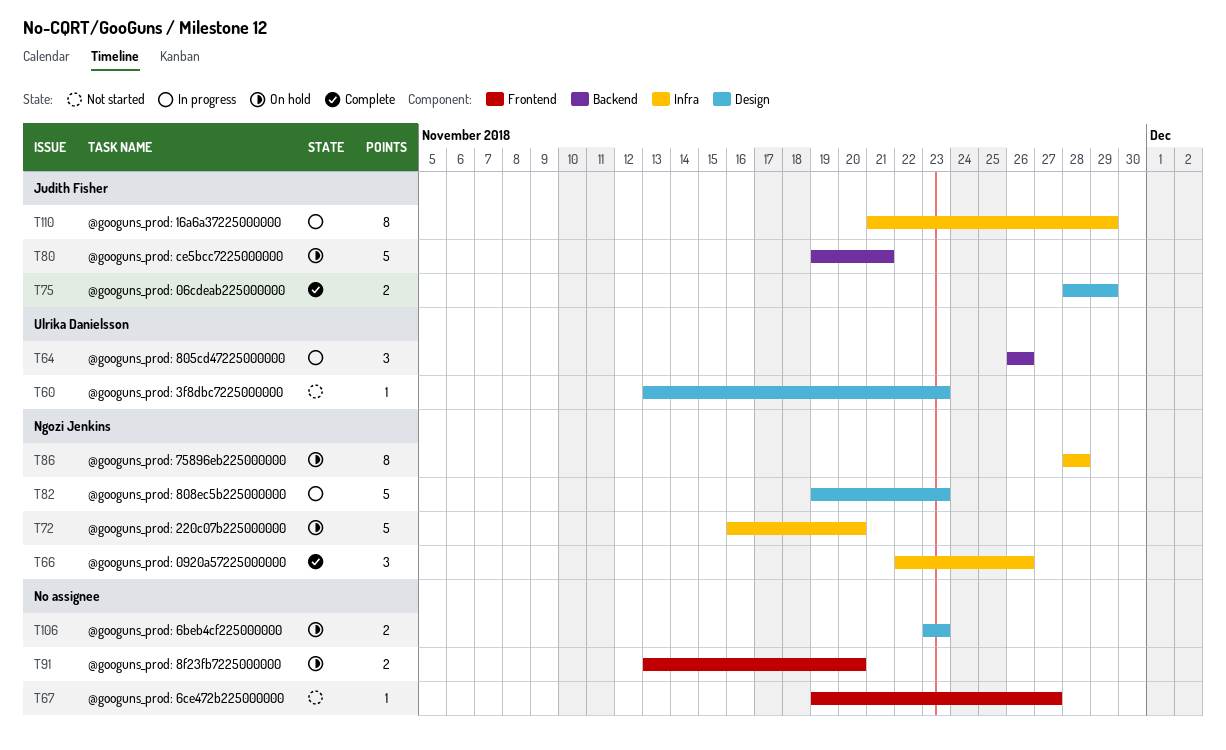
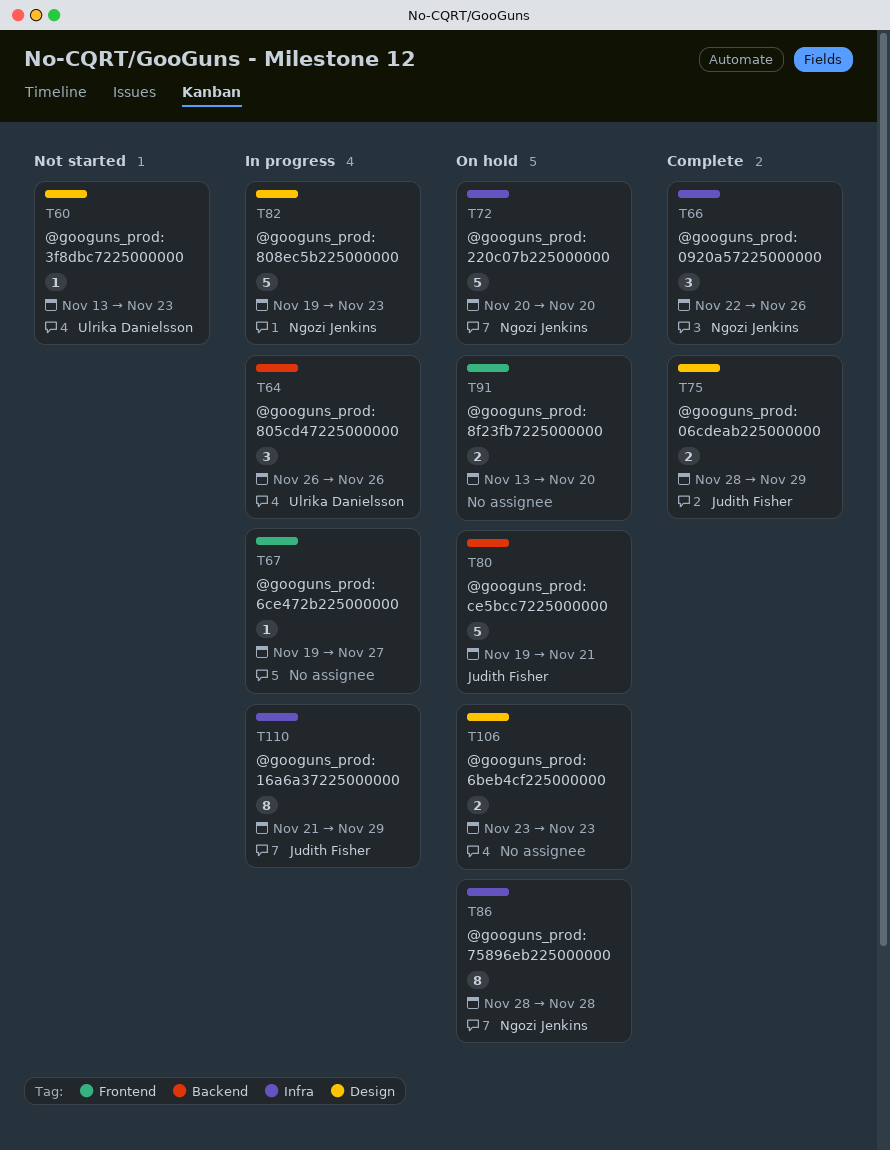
T67, status: Not started -> In progress
T72, start: Nov 16 -> Nov 20

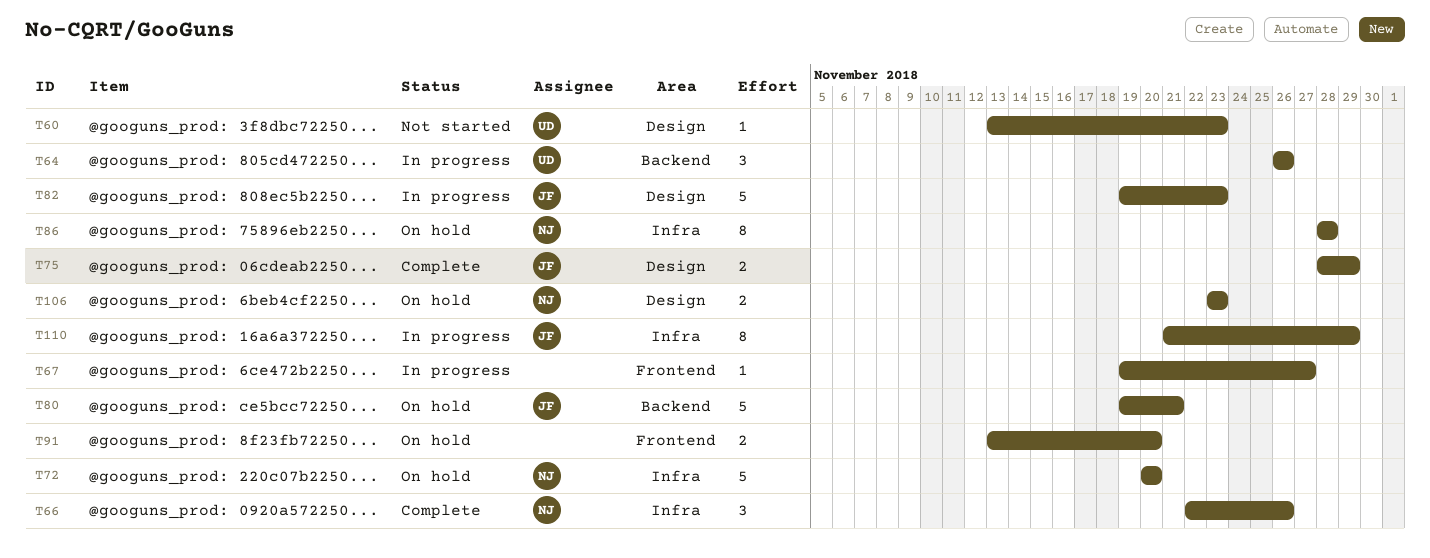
T82, owner: Ngozi Jenkins -> Judith Fisher
T106, owner: none -> Ngozi Jenkins

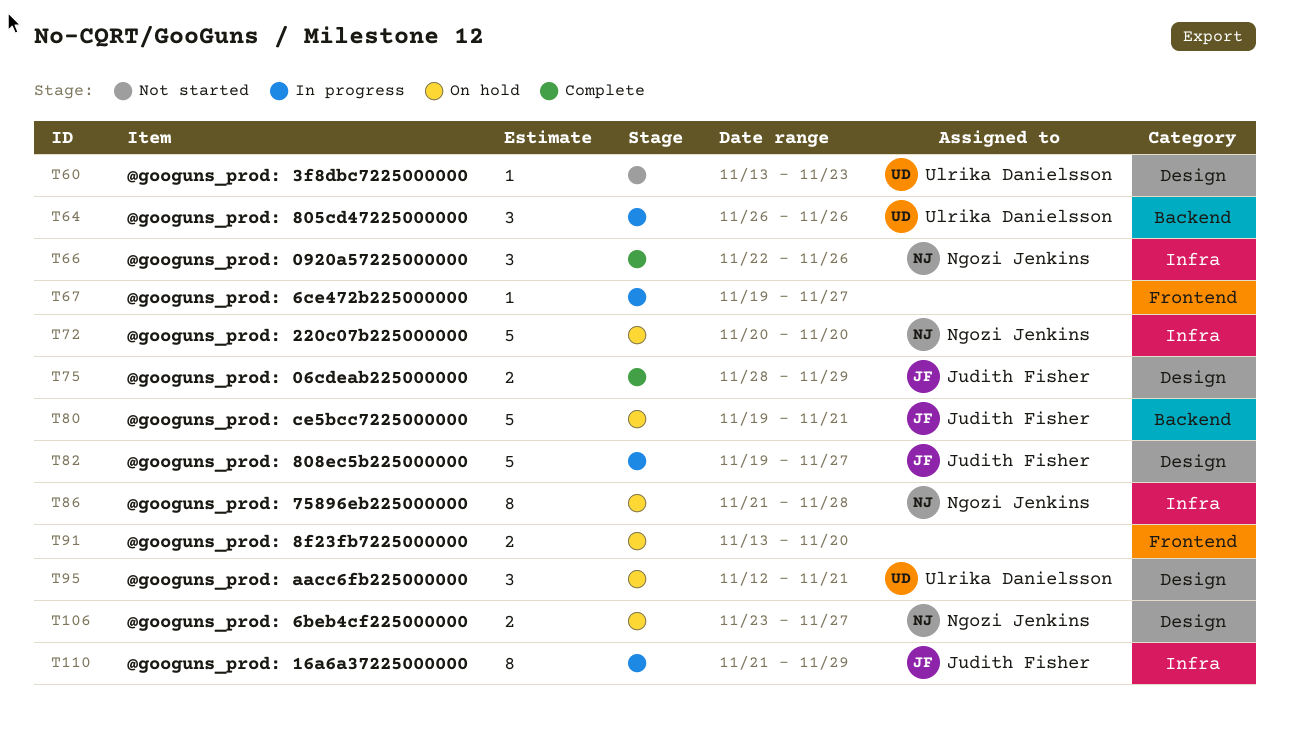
T82, due: Nov 23 -> Nov 27
T86, start: Nov 28 -> Nov 21
T95: none -> present
T106, due: Nov 23 -> Nov 27

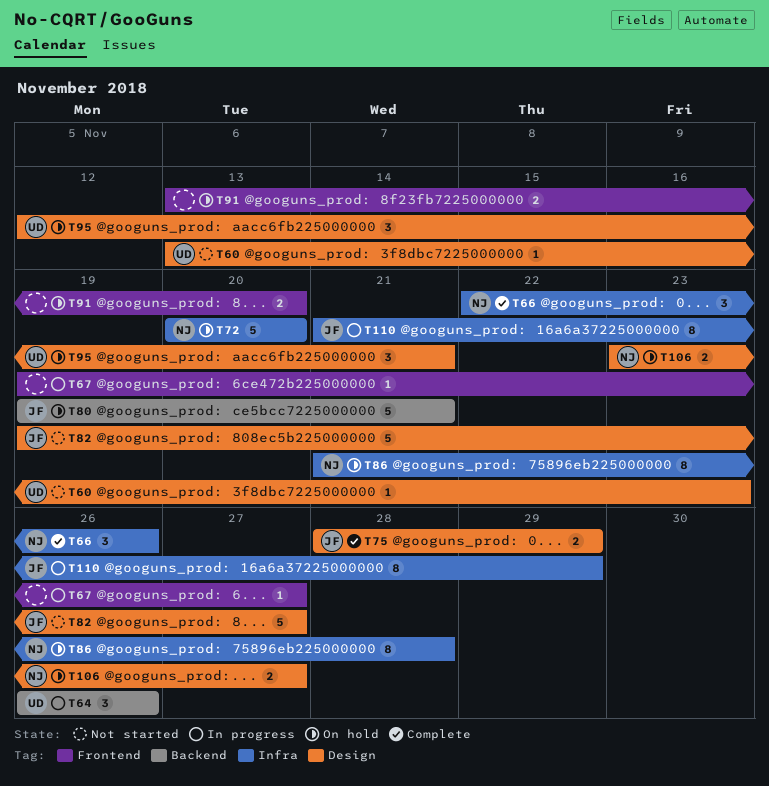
T82, status: In progress -> Not started

